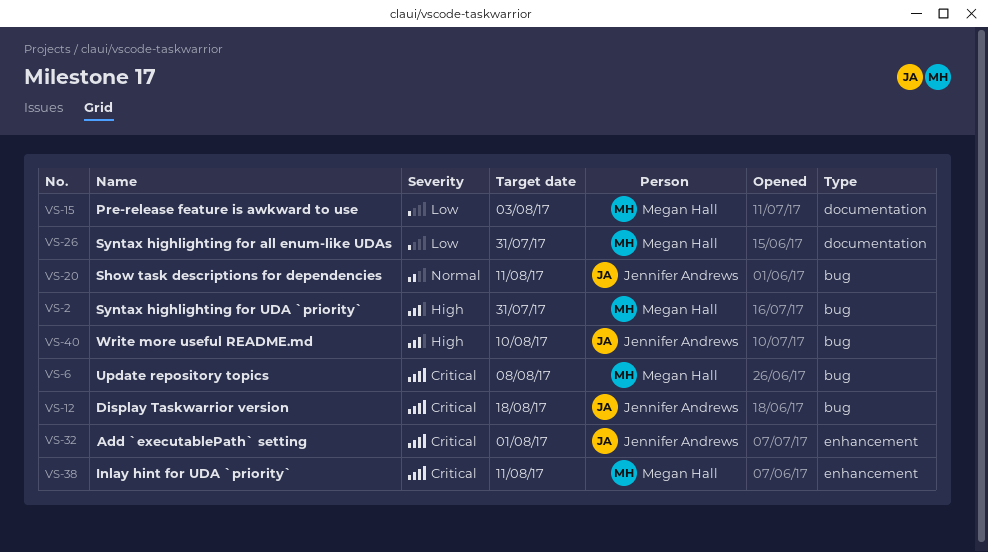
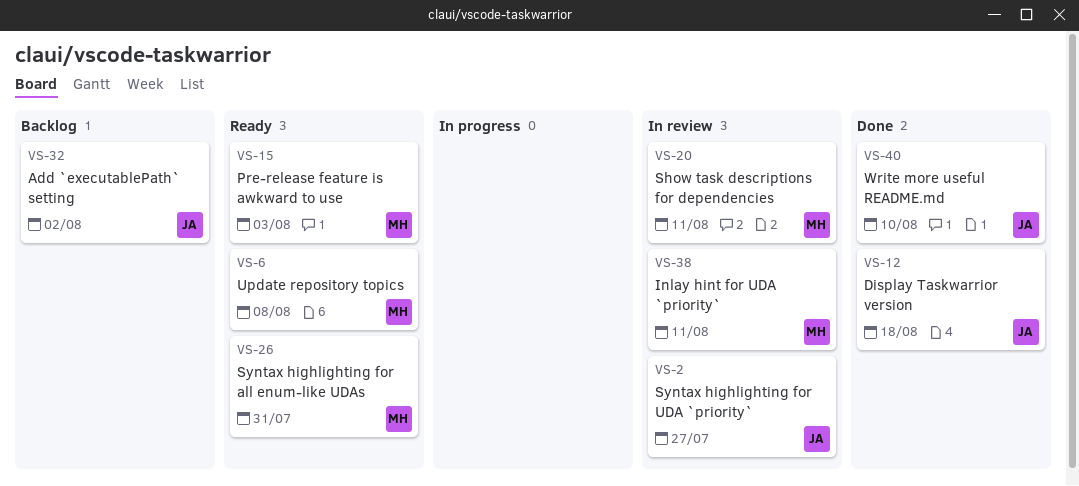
VS-2, owner: Megan Hall -> Jennifer Andrews
VS-2, due: Jul 31 -> Jul 27
VS-20, owner: Jennifer Andrews -> Megan Hall
VS-32, due: Aug 1 -> Aug 2

